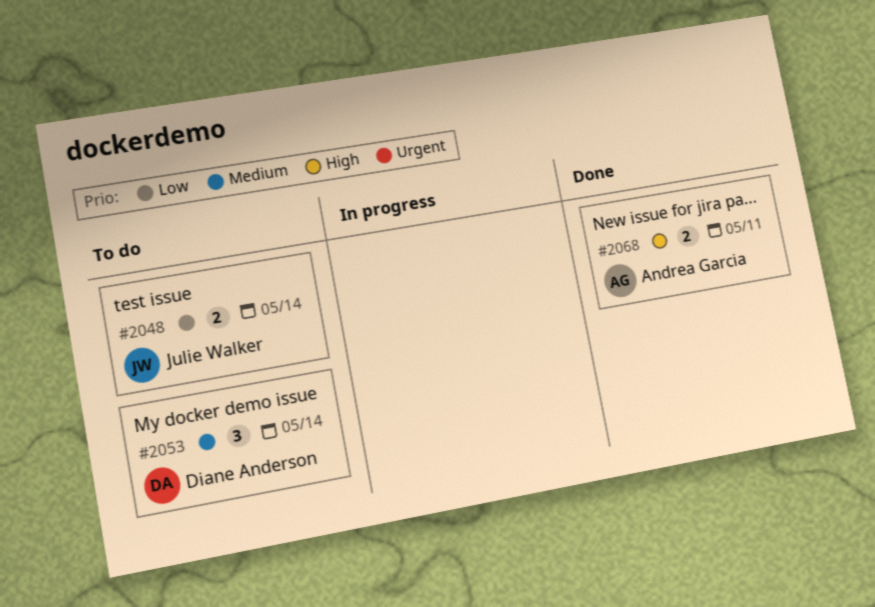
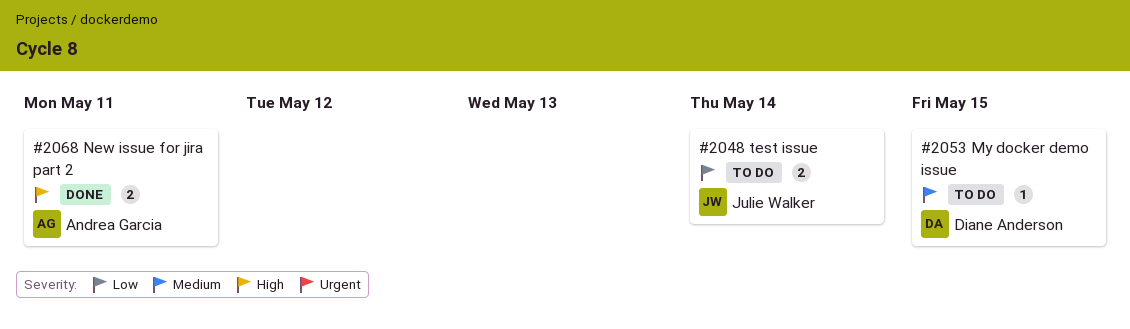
#2053, estimate: 3 -> 1
#2053, due: May 14 -> May 15

